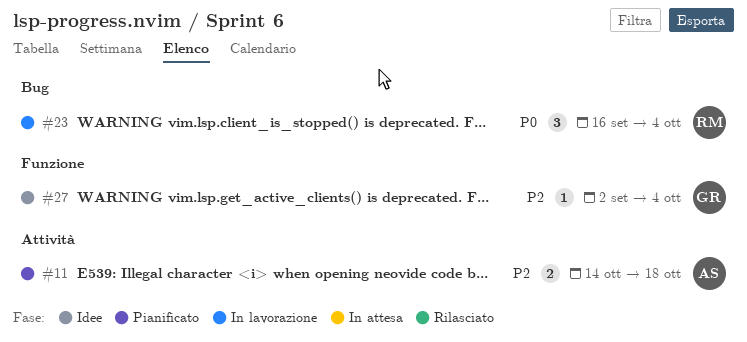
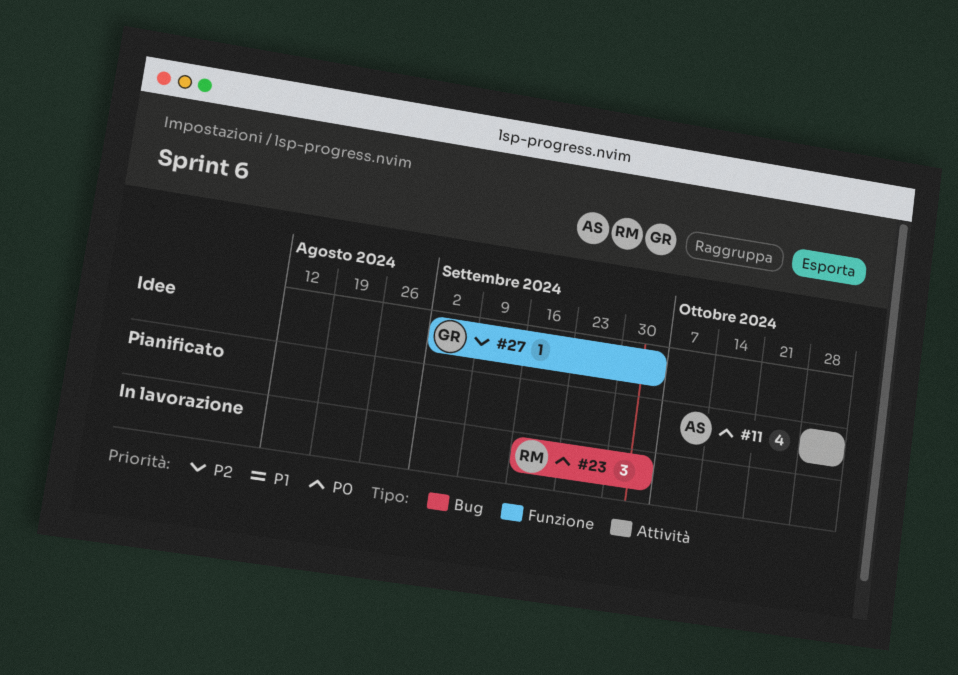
#11, priority: P2 -> P0
#11, estimate: 2 -> 4
#11, start: Oct 14 -> Oct 28
#11, due: Oct 18 -> Nov 1

